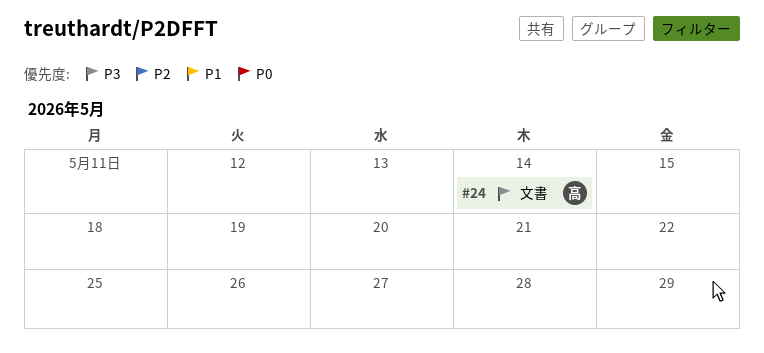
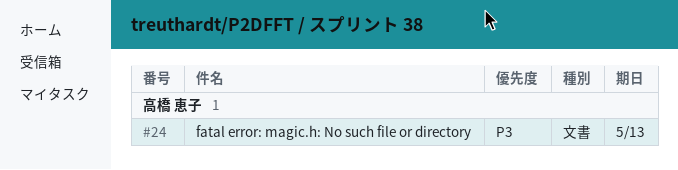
#24, due: May 14 -> May 13

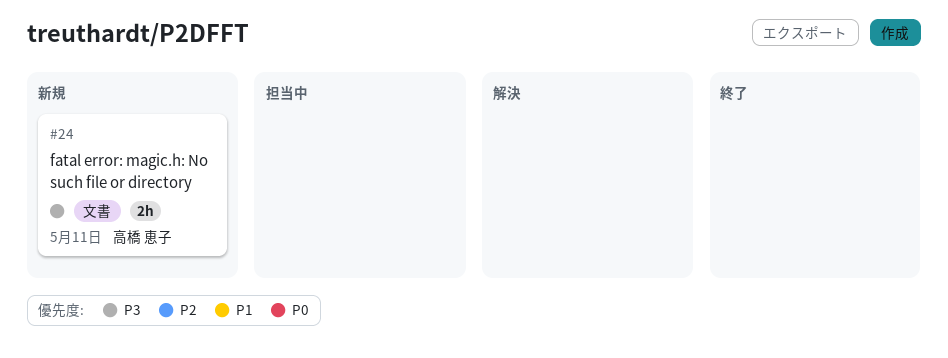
#24, due: May 13 -> May 11

